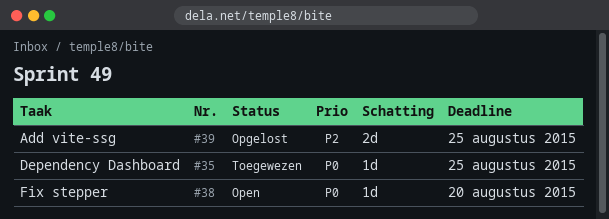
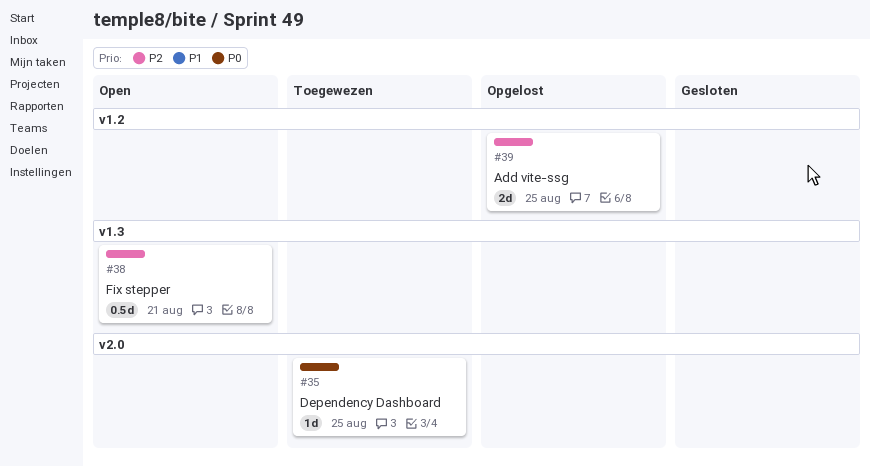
#38, priority: P0 -> P2
#38, estimate: 1d -> 0.5d
#38, due: Aug 20 -> Aug 21

